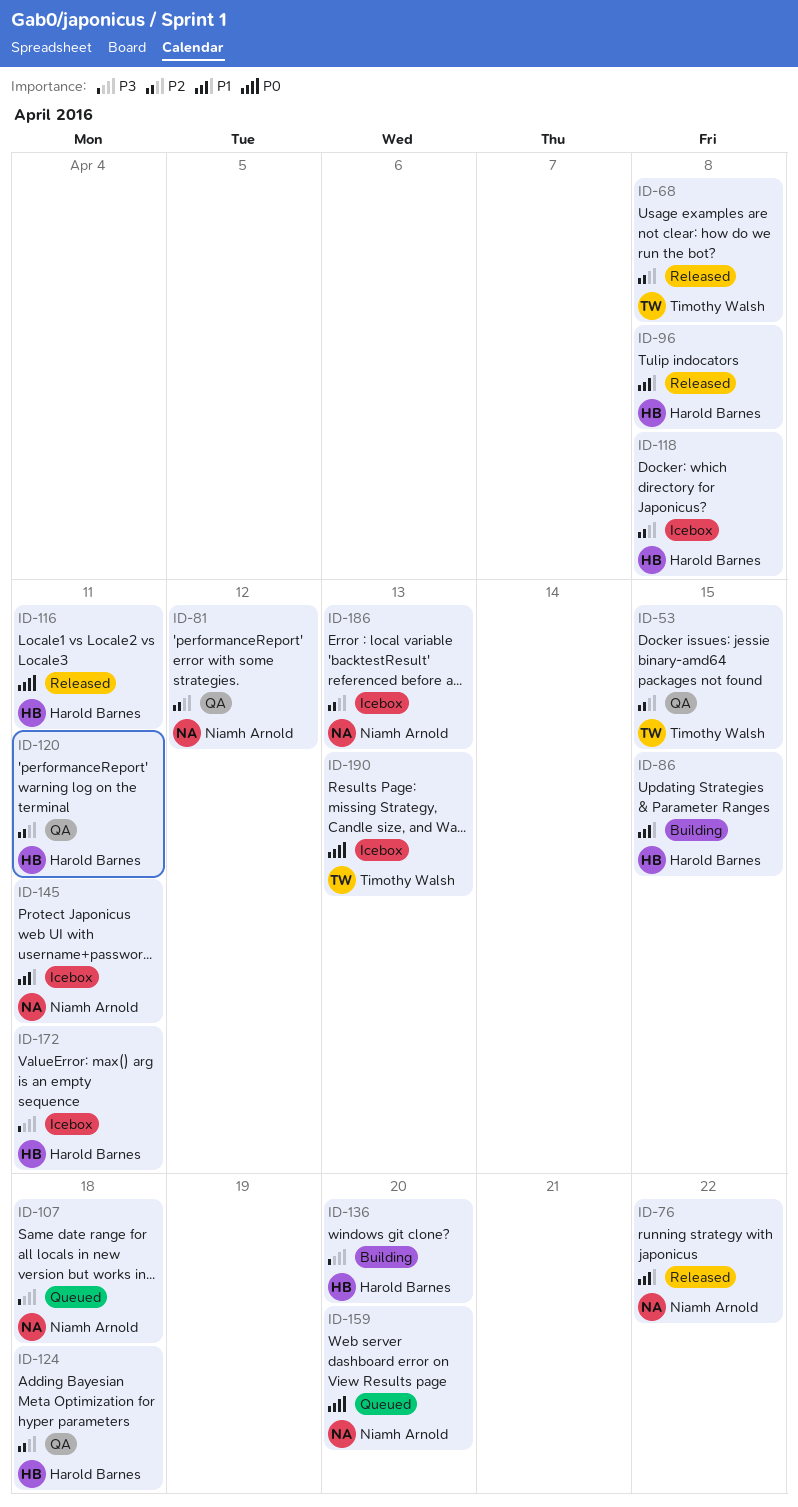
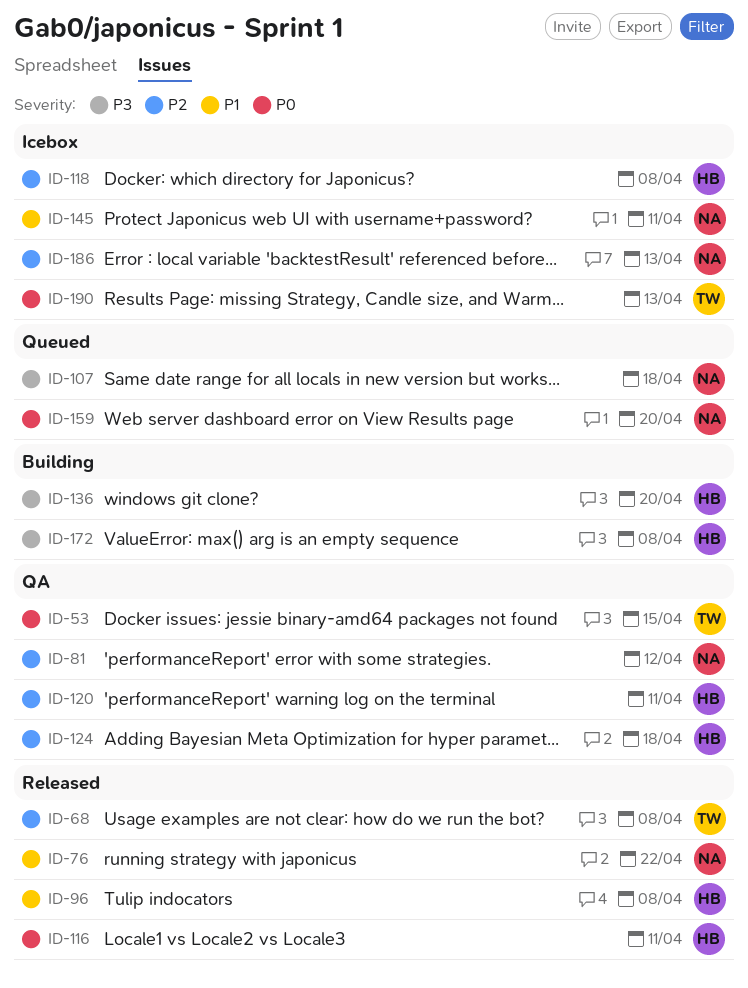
ID-53, priority: P2 -> P0
ID-86: present -> none
ID-172, status: Icebox -> Building
ID-172, due: Apr 11 -> Apr 8

